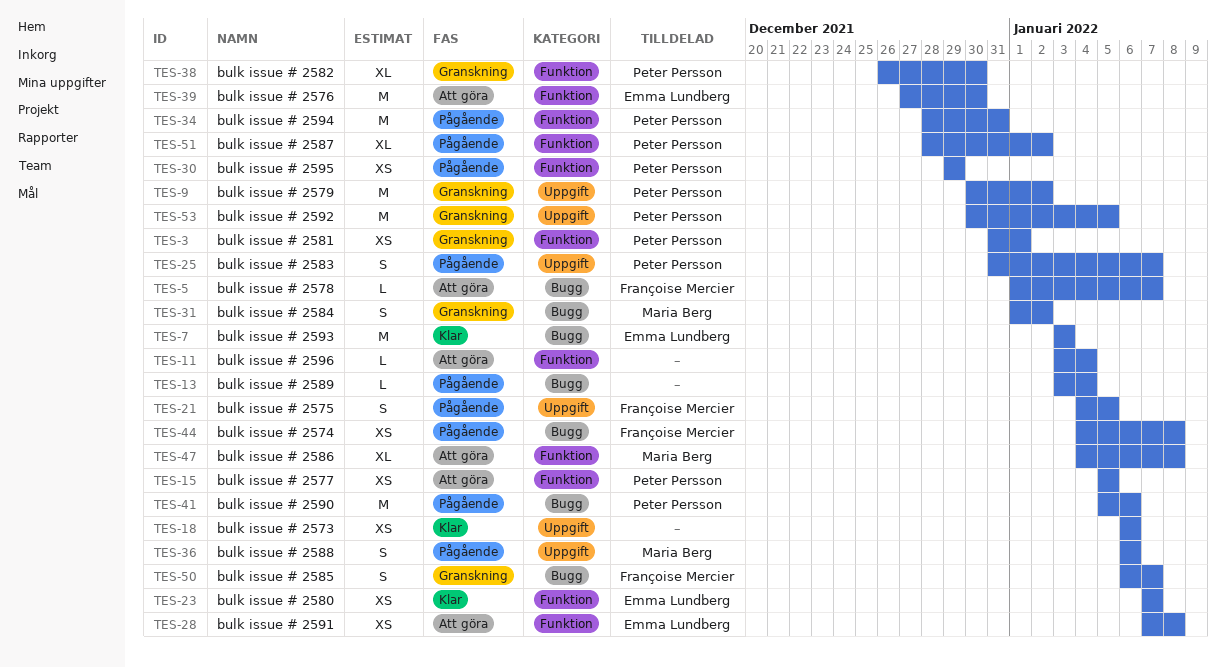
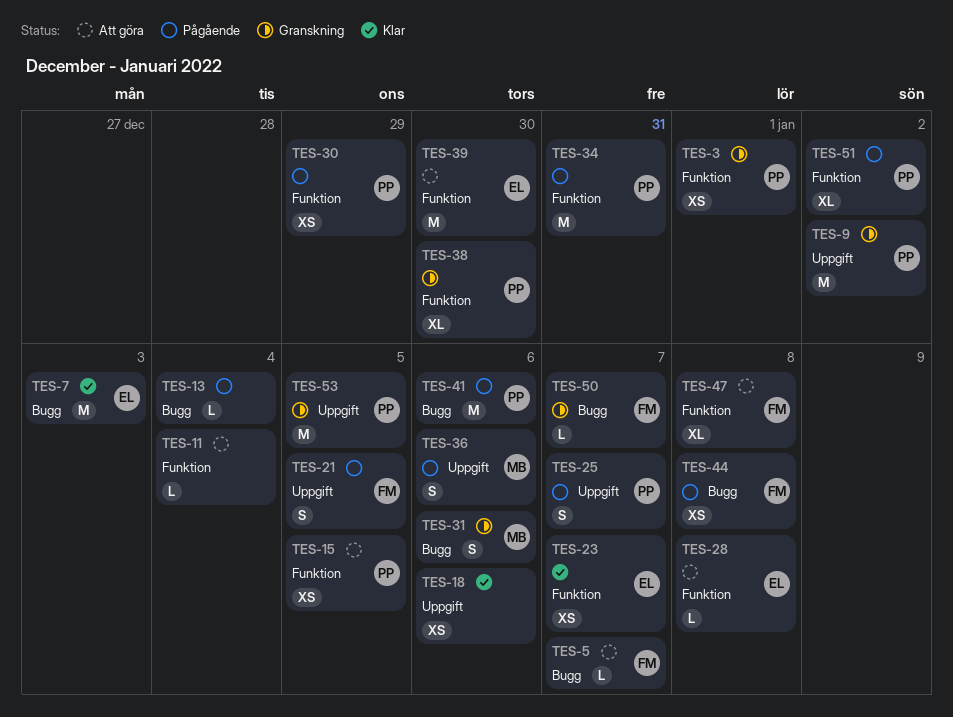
TES-28, estimate: XS -> L
TES-31, due: Jan 2 -> Jan 6
TES-47, owner: Maria Berg -> Françoise Mercier
TES-50, estimate: S -> L

